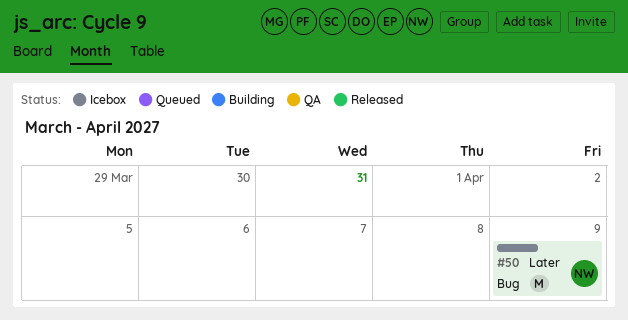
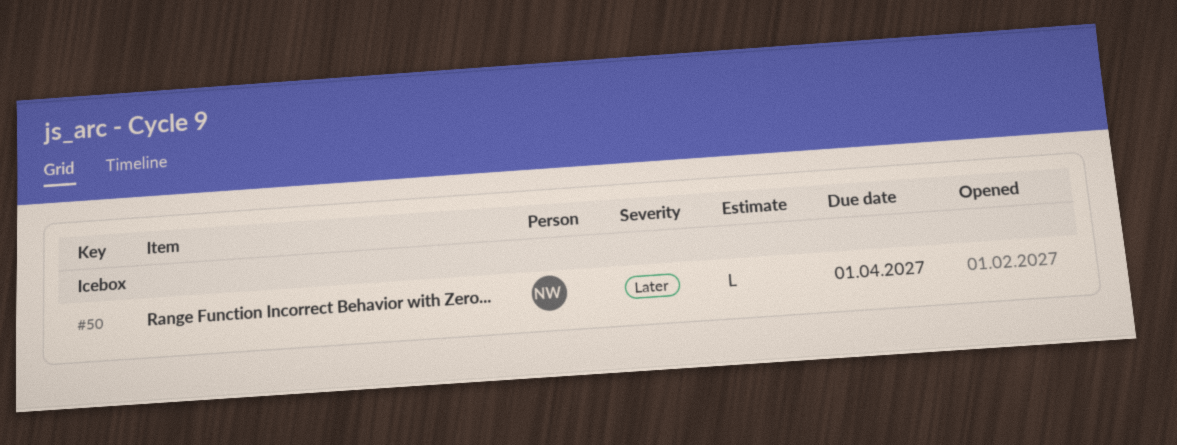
#50, estimate: M -> L
#50, due: Apr 9 -> Apr 1

